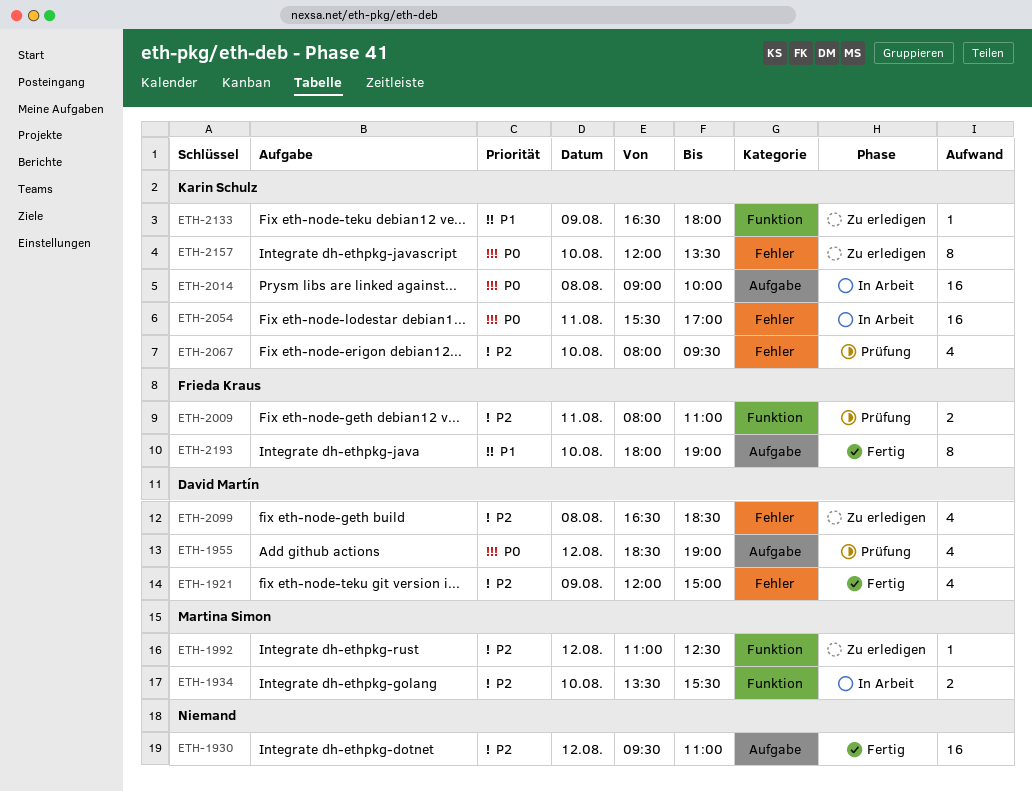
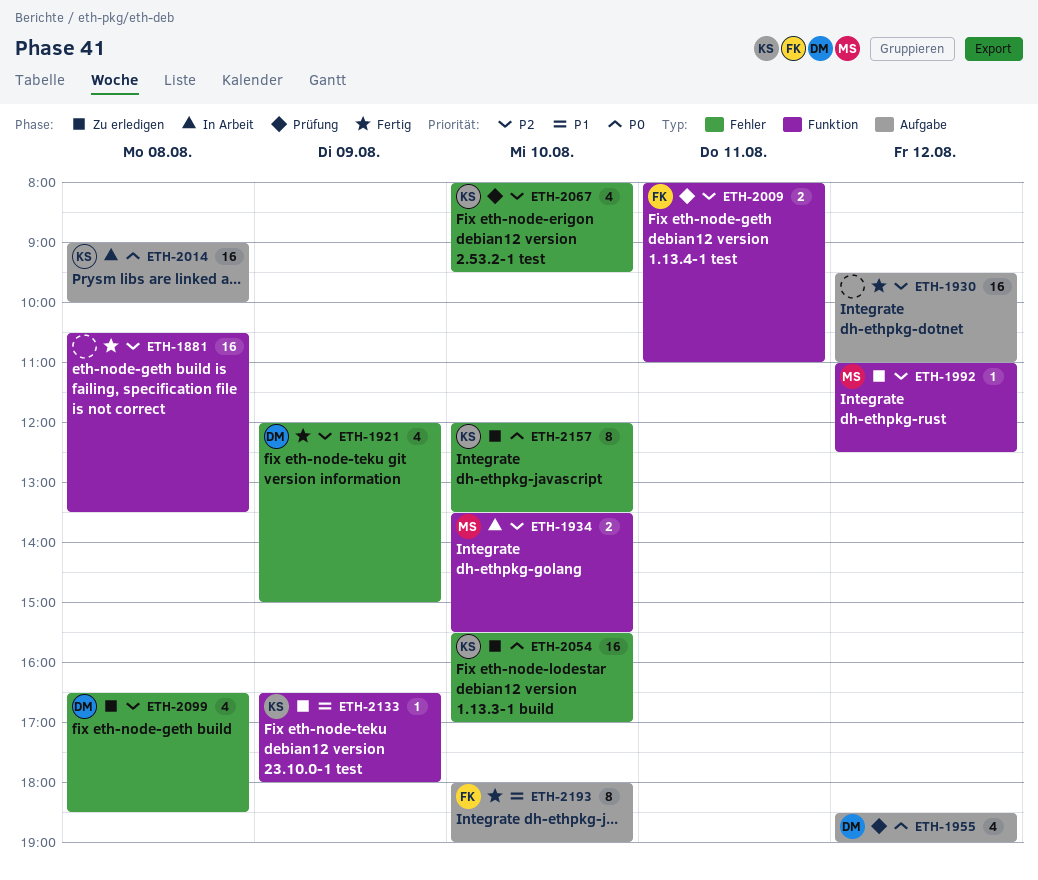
ETH-1881: none -> present
ETH-2054, status: In Arbeit -> Zu erledigen
ETH-2054, day: Aug 11 -> Aug 10

